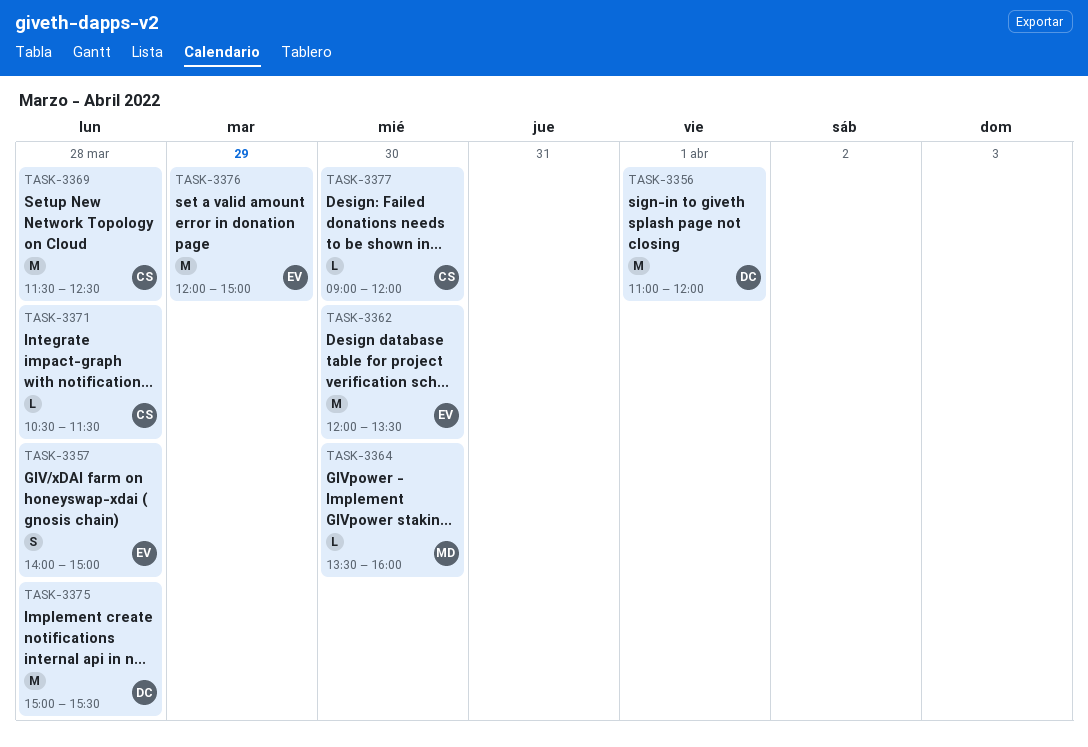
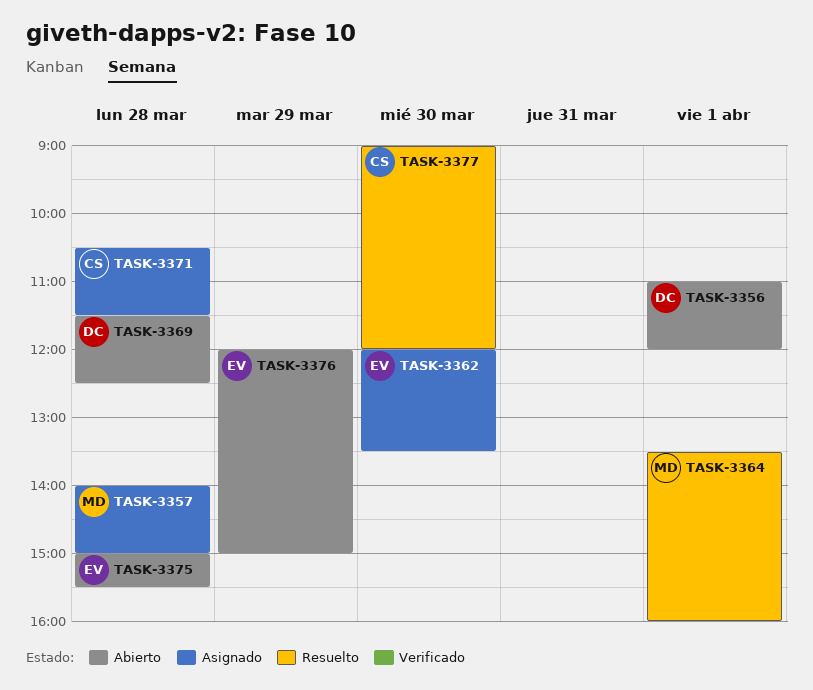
TASK-3357, owner: EV -> MD
TASK-3364, day: Mar 30 -> Apr 1
TASK-3369, owner: CS -> DC
TASK-3375, owner: DC -> EV

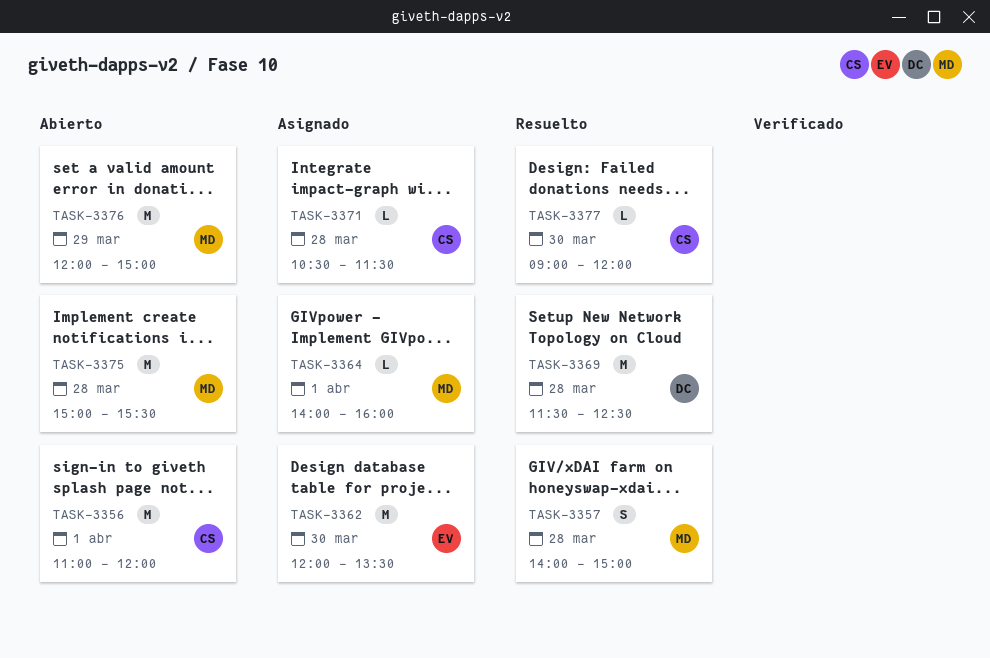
TASK-3356, owner: DC -> CS
TASK-3357, status: Asignado -> Resuelto
TASK-3364, status: Resuelto -> Asignado
TASK-3364, begins: 13:30 -> 14:00
TASK-3369, status: Abierto -> Resuelto
TASK-3375, owner: EV -> MD
TASK-3376, owner: EV -> MD

